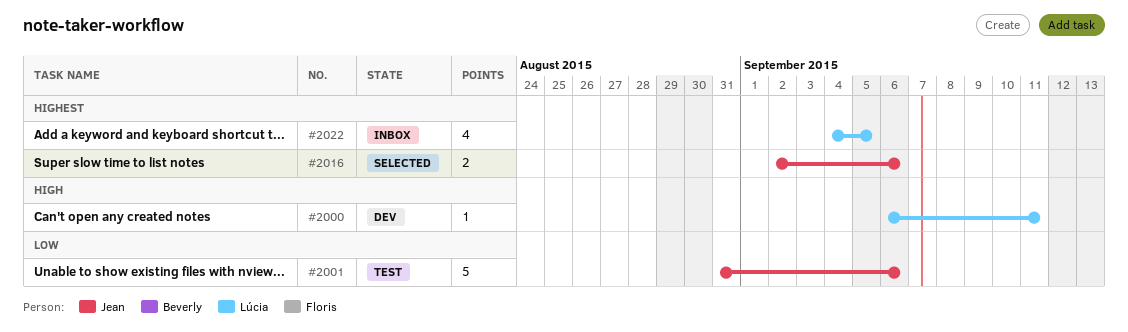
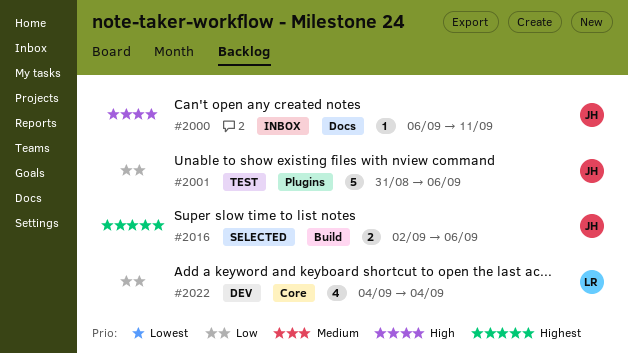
#2000, status: Dev -> Inbox
#2000, owner: Lúcia -> Jean
#2022, status: Inbox -> Dev
#2022, priority: Highest -> Low
#2022, due: Sep 5 -> Sep 4

